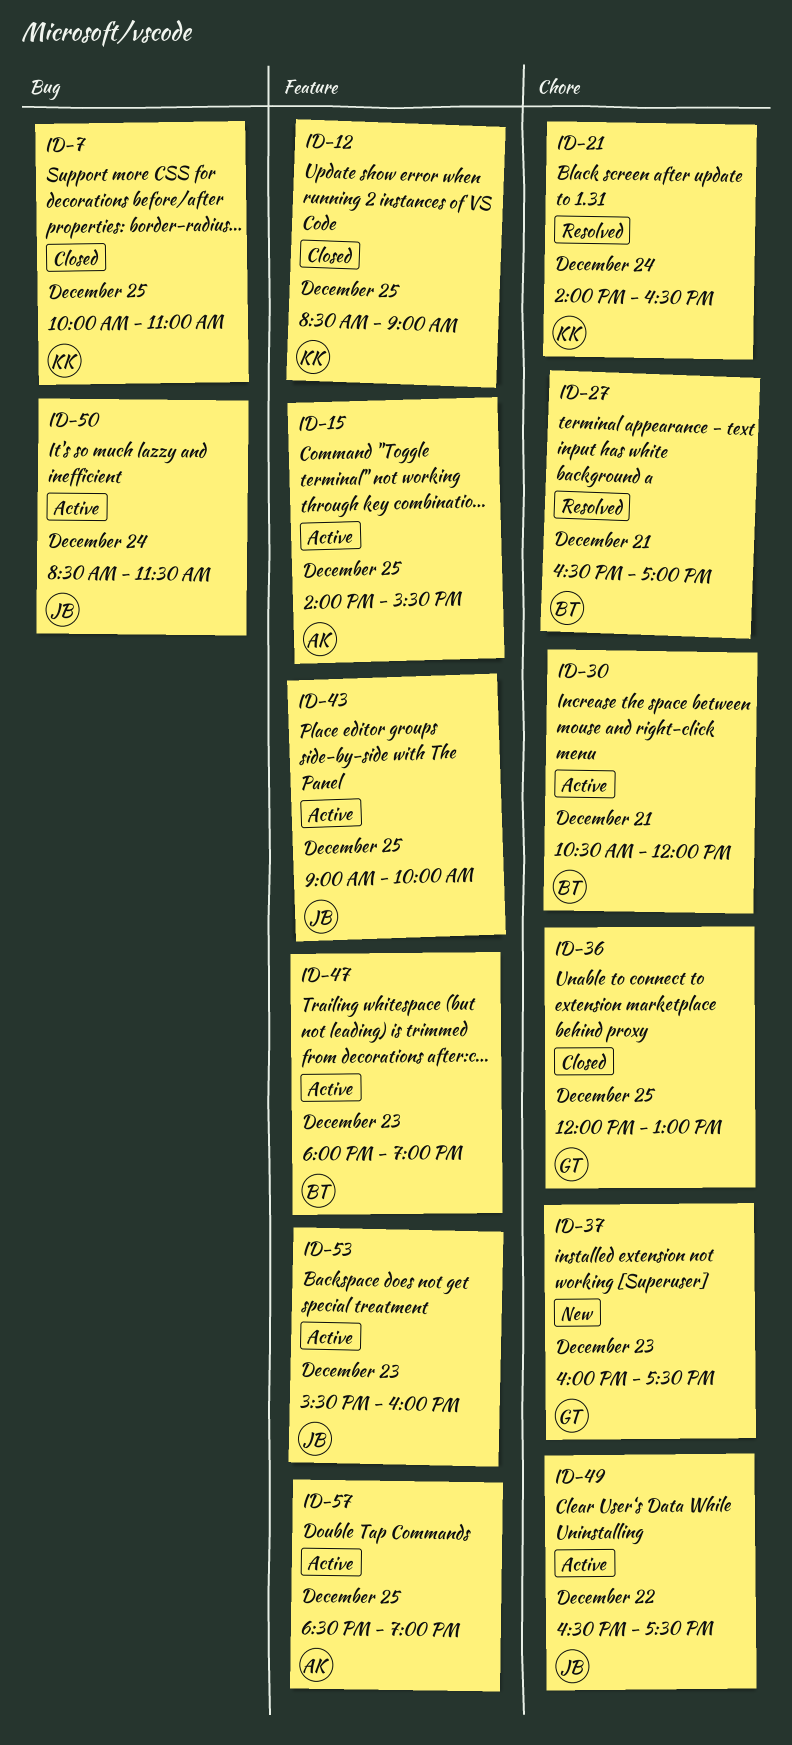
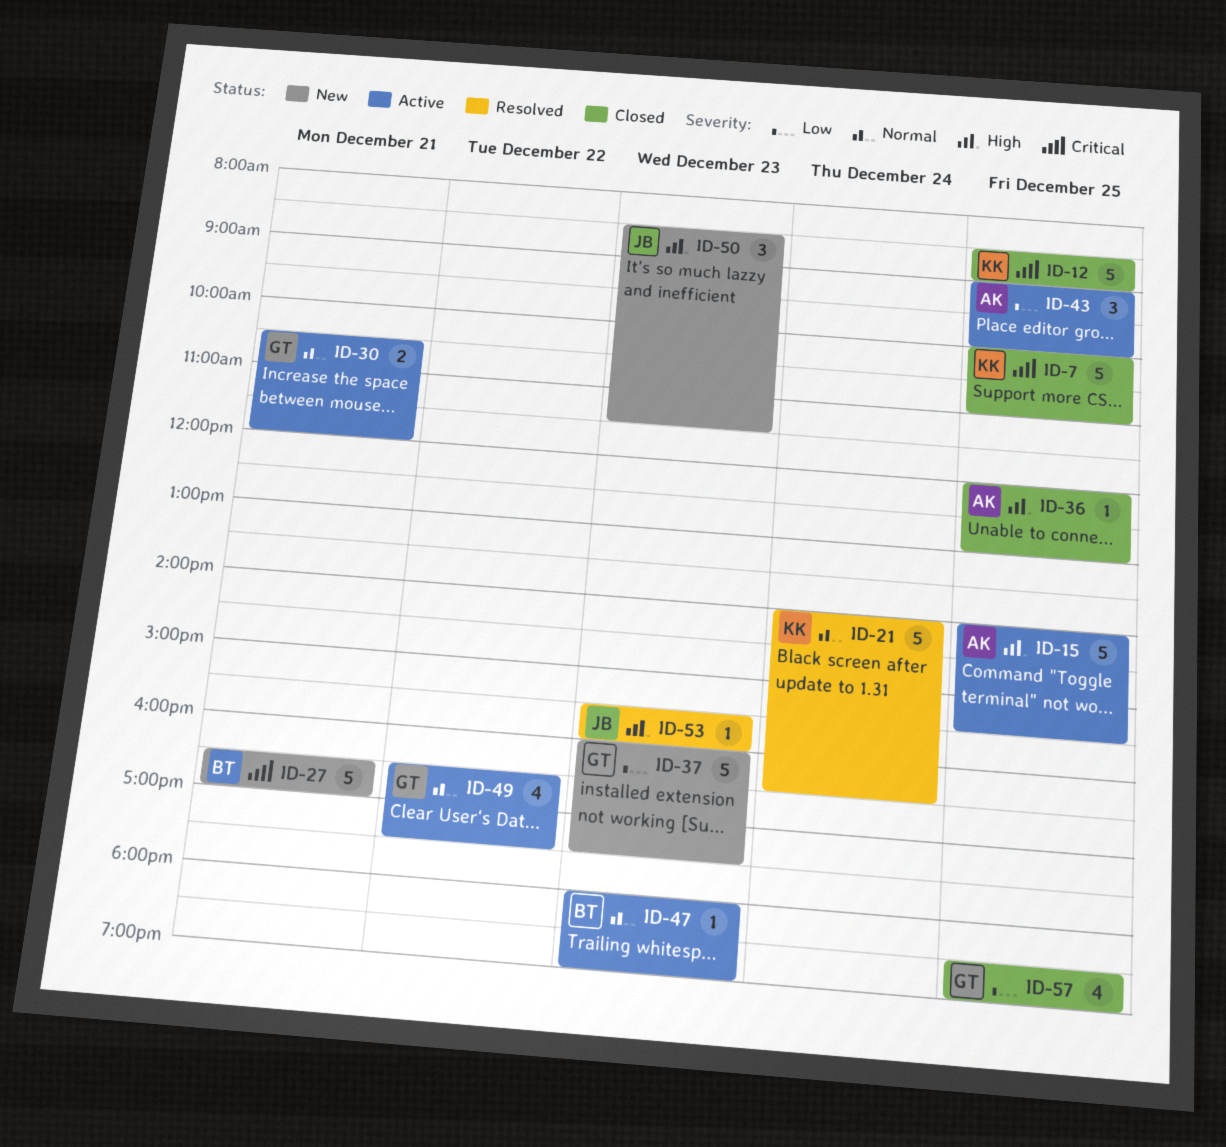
ID-27, status: Resolved -> New
ID-30, owner: BT -> GT
ID-36, owner: GT -> AK
ID-43, owner: JB -> AK
ID-49, owner: JB -> GT
ID-50, status: Active -> New
ID-50, day: Dec 24 -> Dec 23
ID-53, status: Active -> Resolved
ID-57, status: Active -> Closed
ID-57, owner: AK -> GT

